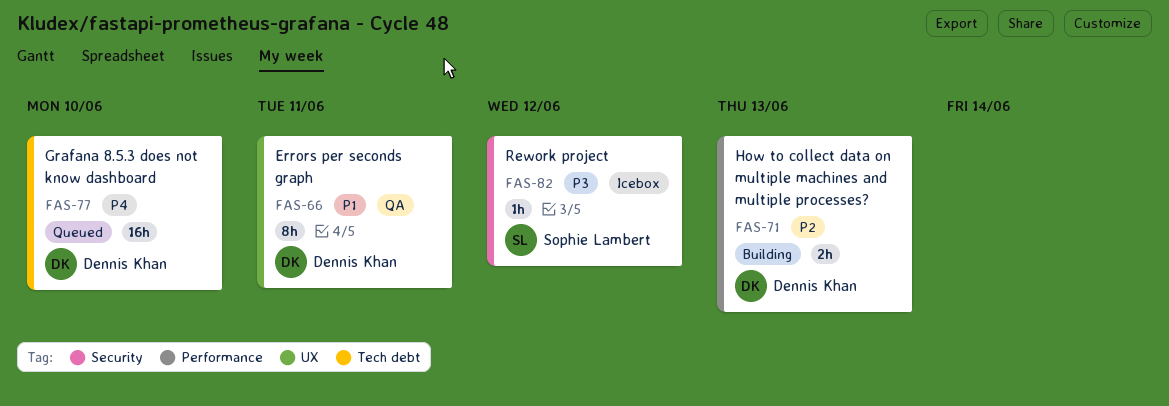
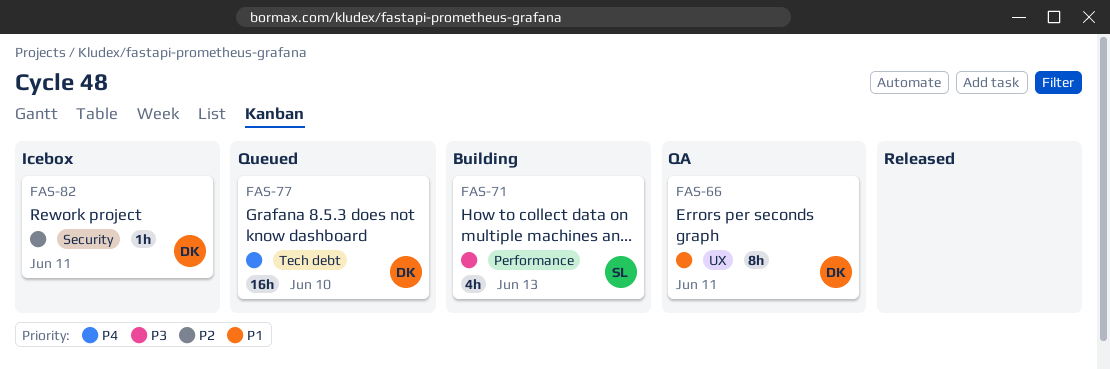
FAS-71, owner: Dennis Khan -> Sophie Lambert
FAS-71, priority: P2 -> P3
FAS-71, estimate: 2h -> 4h
FAS-82, owner: Sophie Lambert -> Dennis Khan
FAS-82, priority: P3 -> P2
FAS-82, due: Jun 12 -> Jun 11

